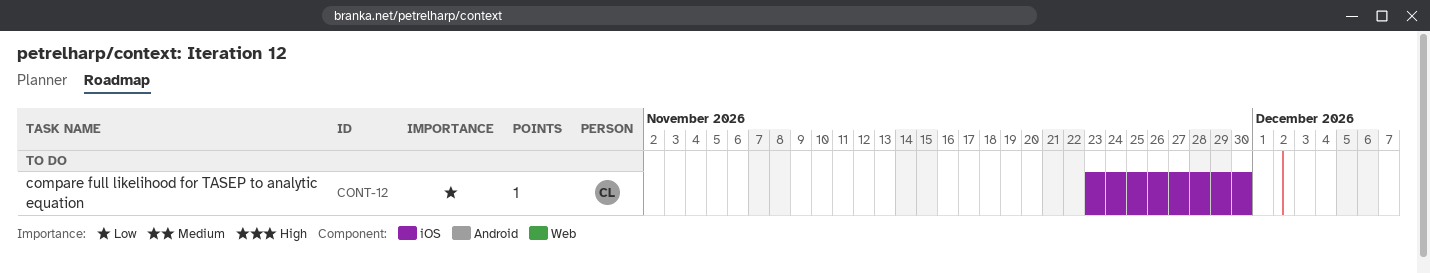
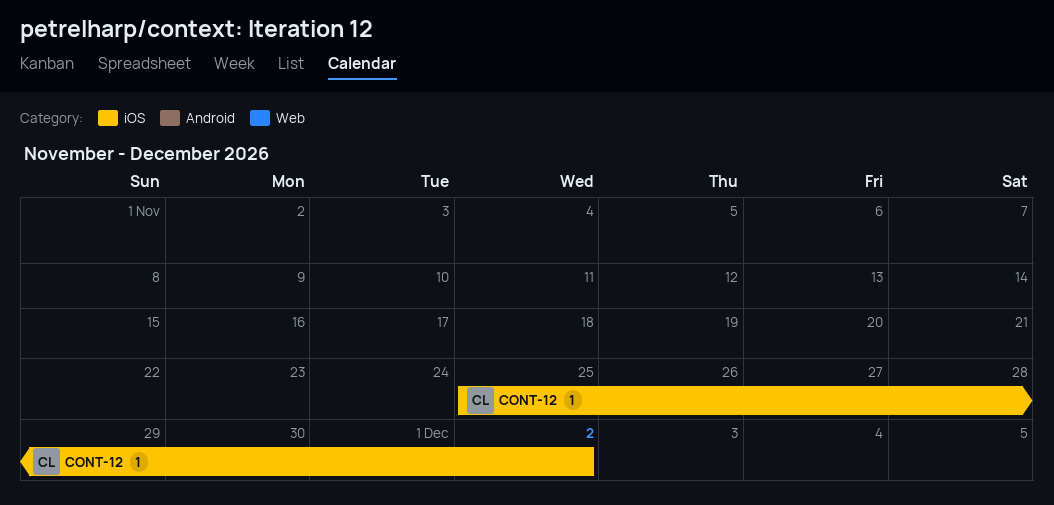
CONT-12, start: Nov 23 -> Nov 25
CONT-12, due: Nov 30 -> Dec 2

